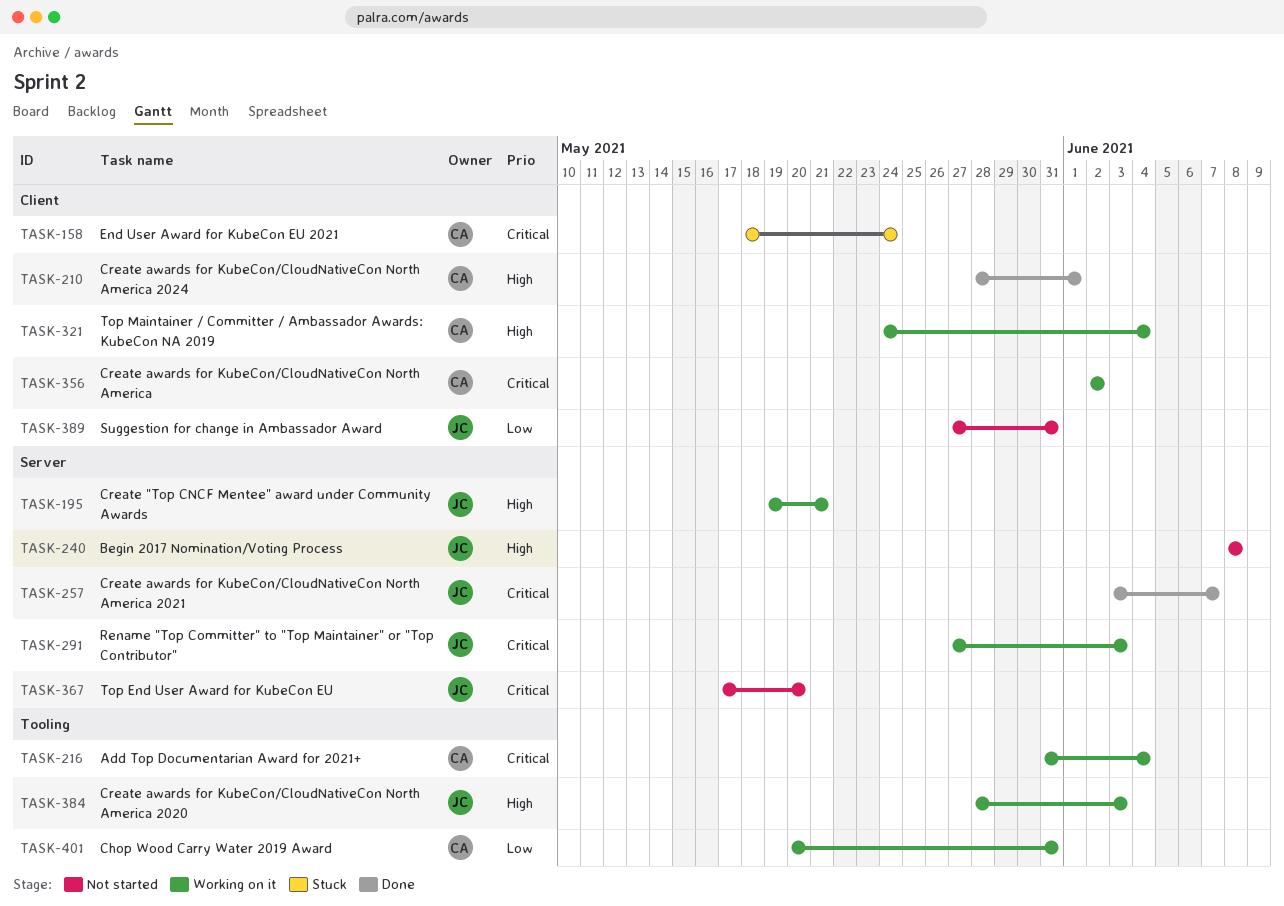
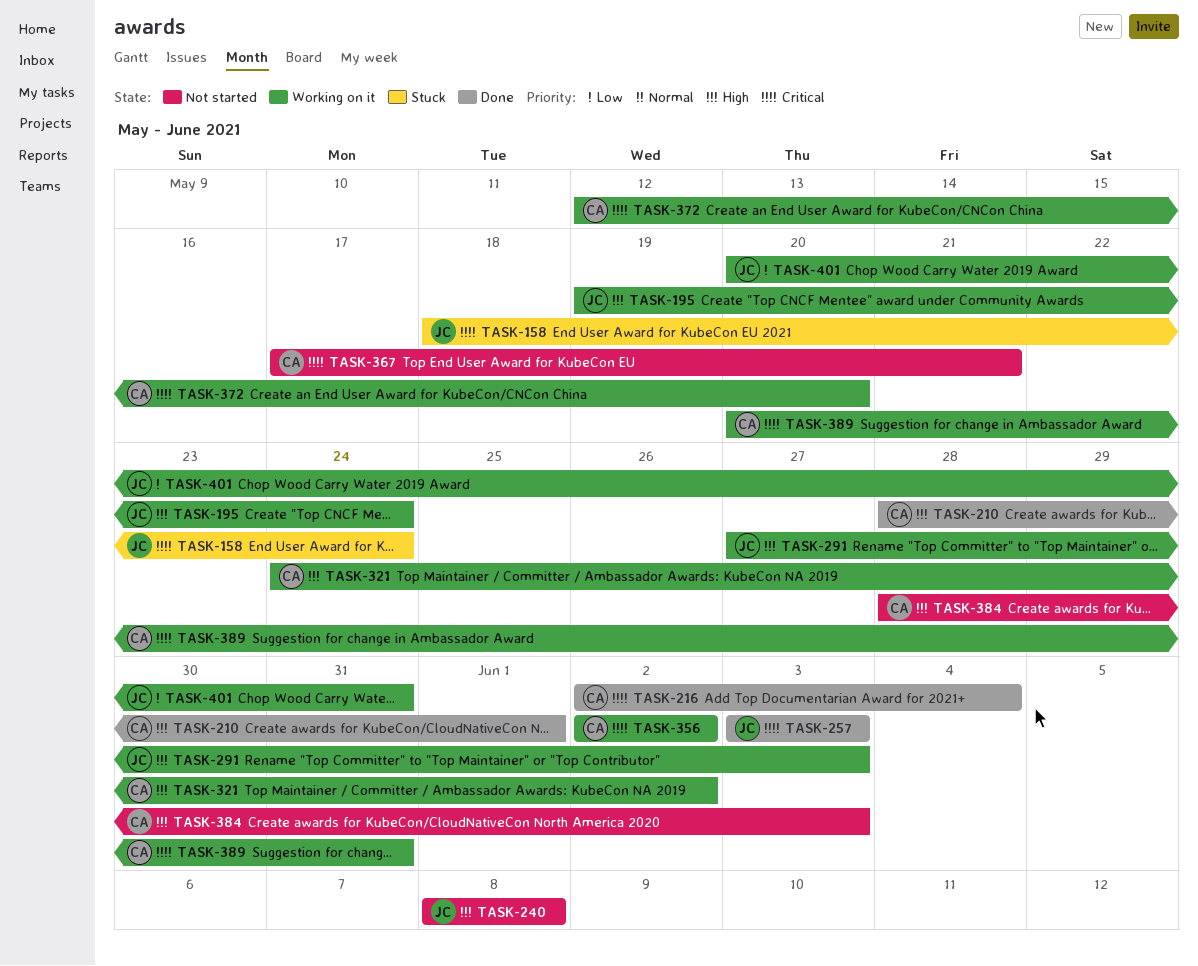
TASK-158, owner: CA -> JC
TASK-195, due: May 21 -> May 24
TASK-216, status: Working on it -> Done
TASK-216, start: May 31 -> Jun 2
TASK-257, due: Jun 7 -> Jun 3
TASK-291, priority: Critical -> High
TASK-321, due: Jun 4 -> Jun 2
TASK-367, owner: JC -> CA
TASK-367, due: May 20 -> May 21
TASK-372: none -> present
TASK-384, status: Working on it -> Not started
TASK-384, owner: JC -> CA
TASK-389, status: Not started -> Working on it
TASK-389, owner: JC -> CA
TASK-389, priority: Low -> Critical
TASK-389, start: May 27 -> May 20
TASK-401, owner: CA -> JC

